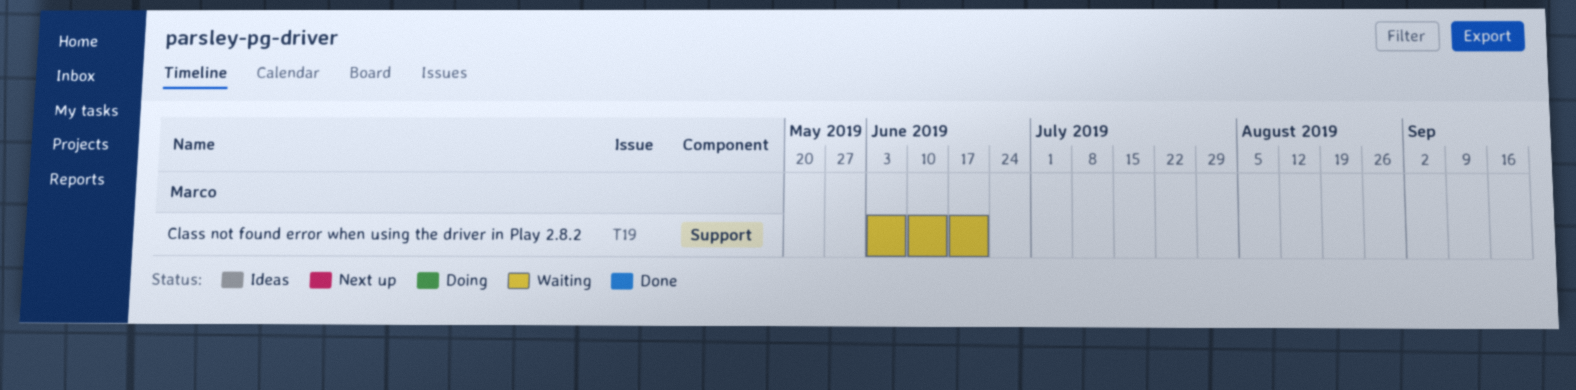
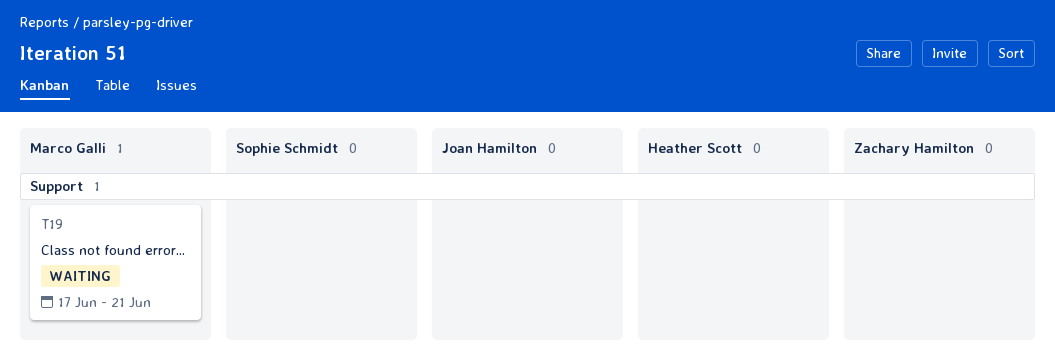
T19, start: Jun 3 -> Jun 17

